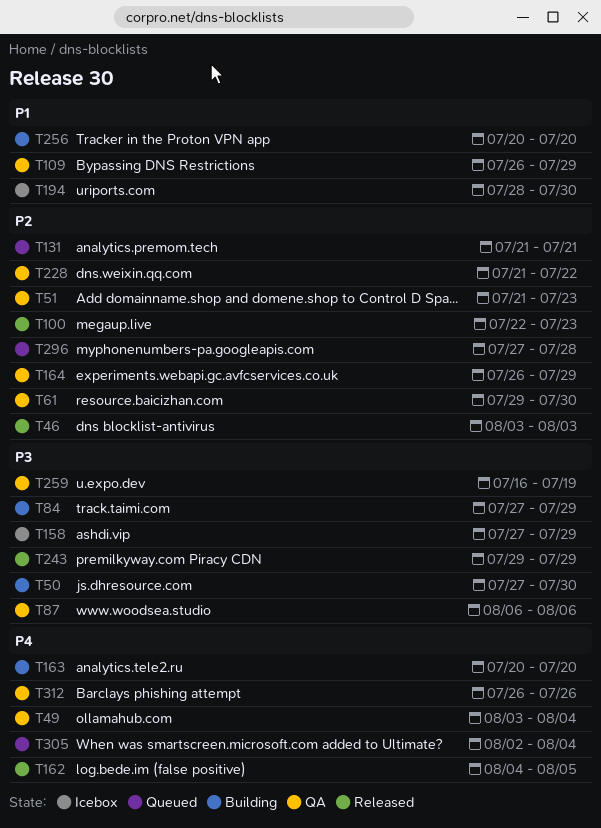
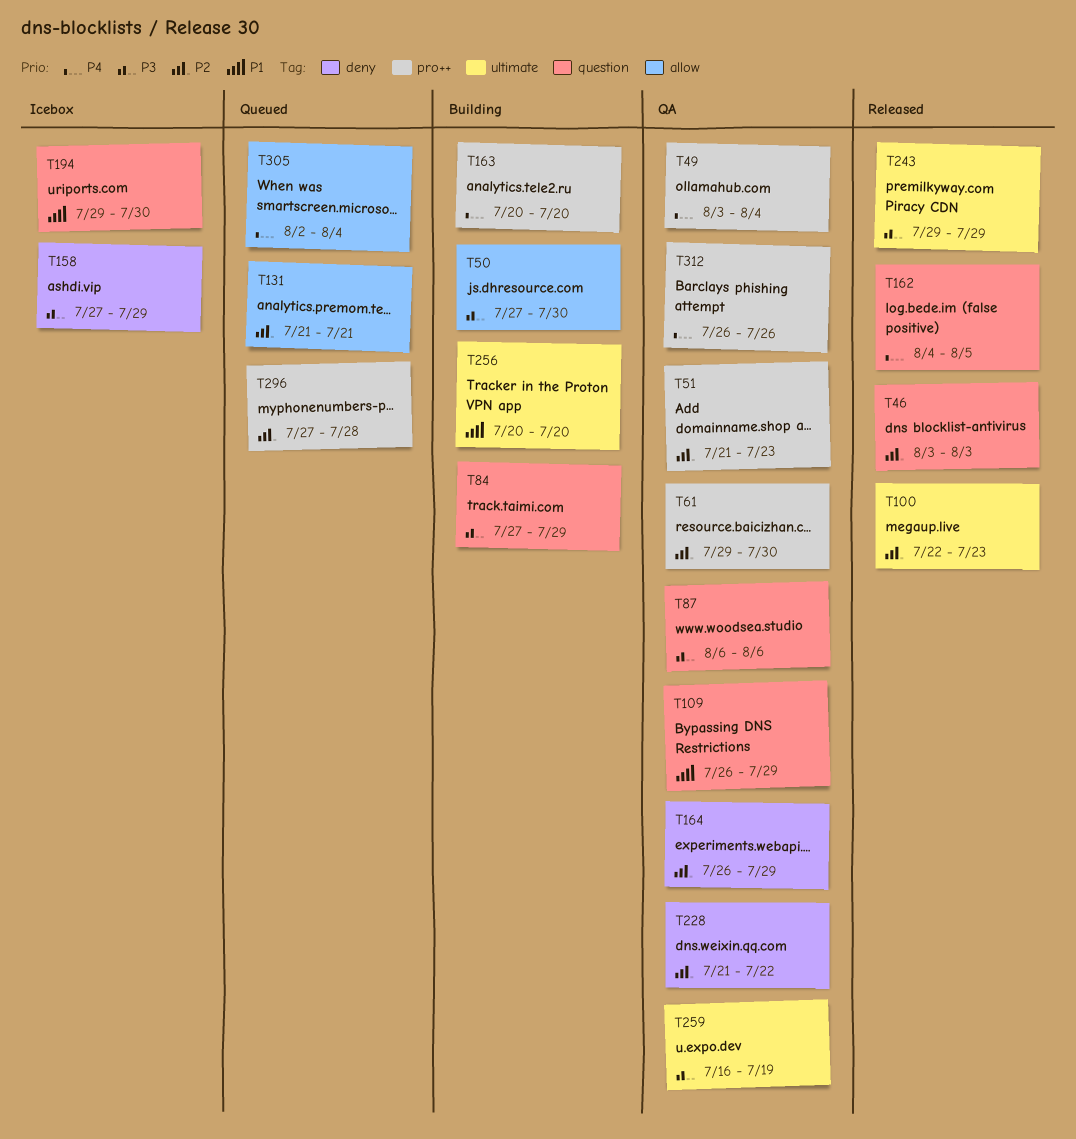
T194, start: Jul 28 -> Jul 29

